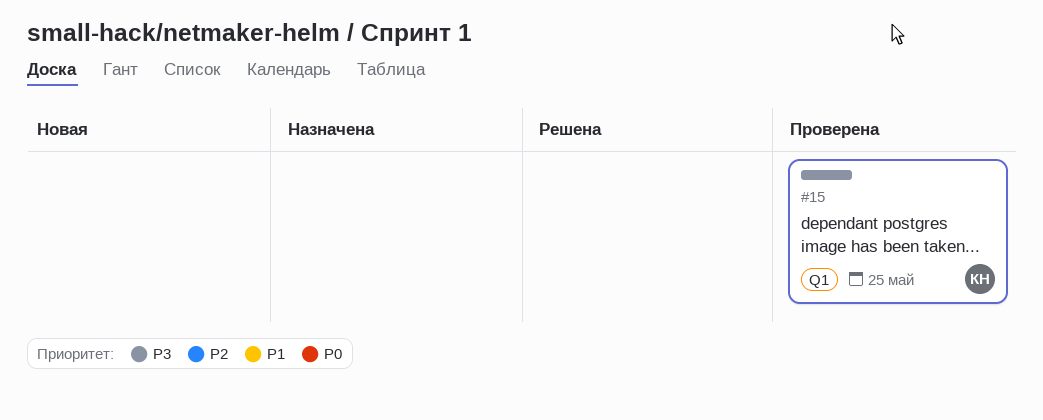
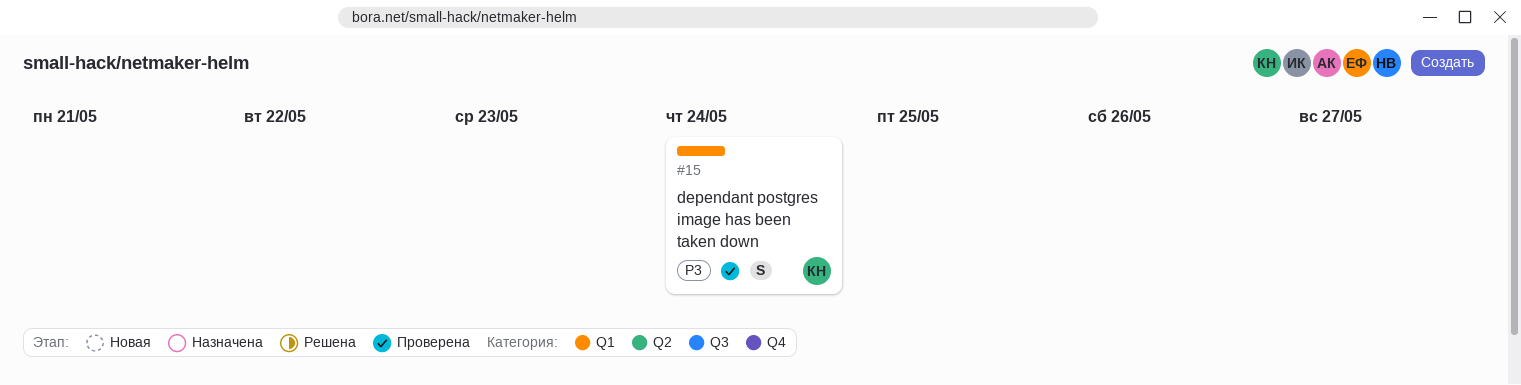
#15, due: May 25 -> May 24

